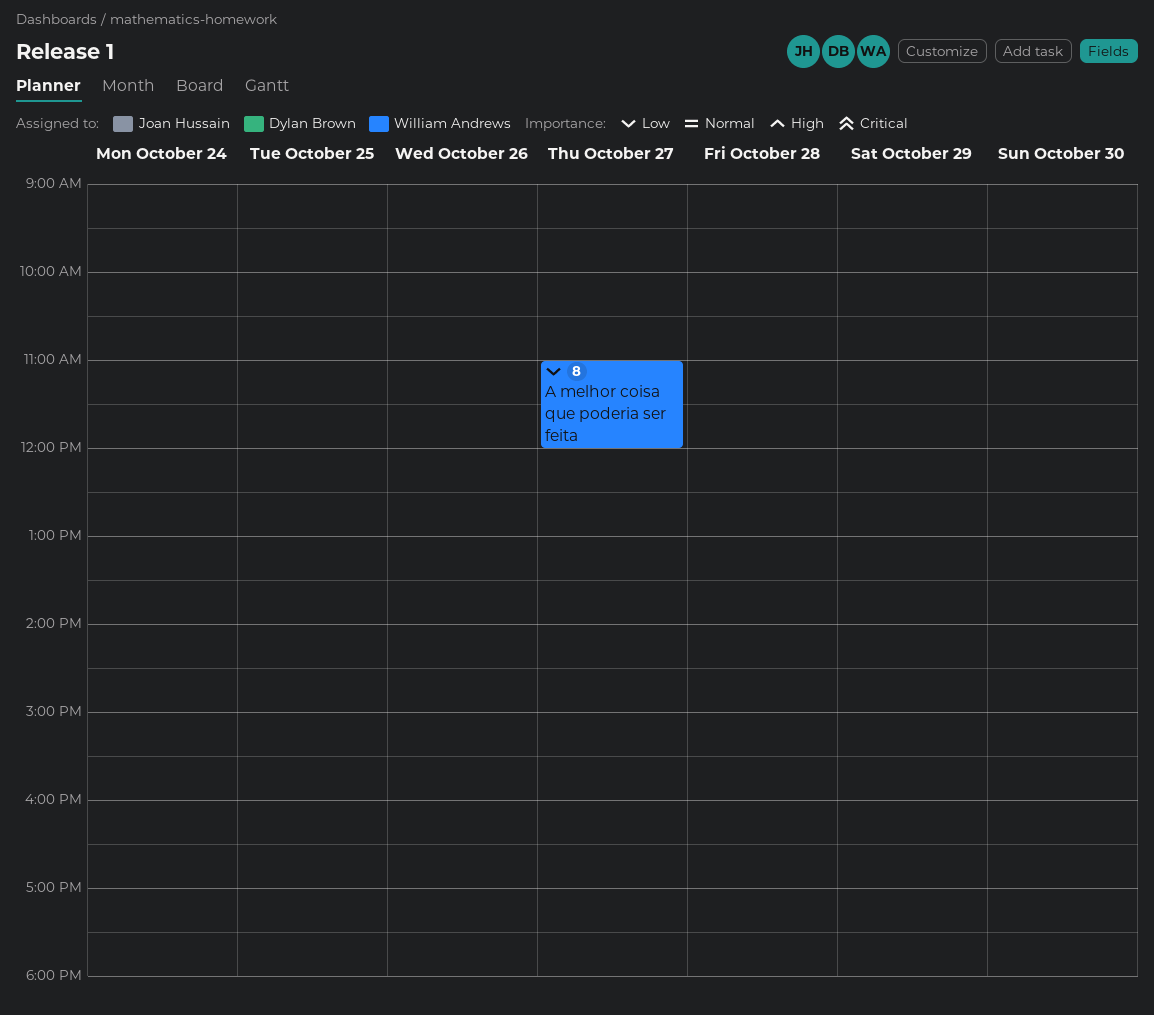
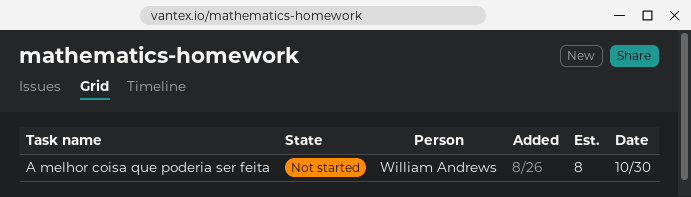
A melhor coisa que poderia ser feita, day: Oct 27 -> Oct 30

